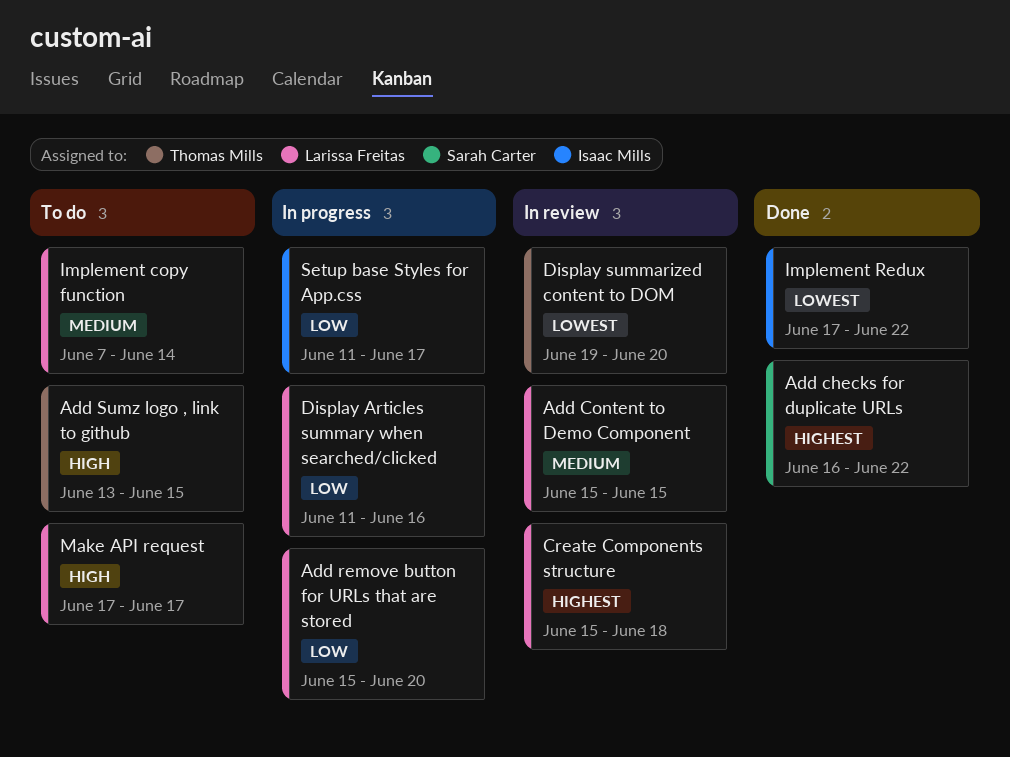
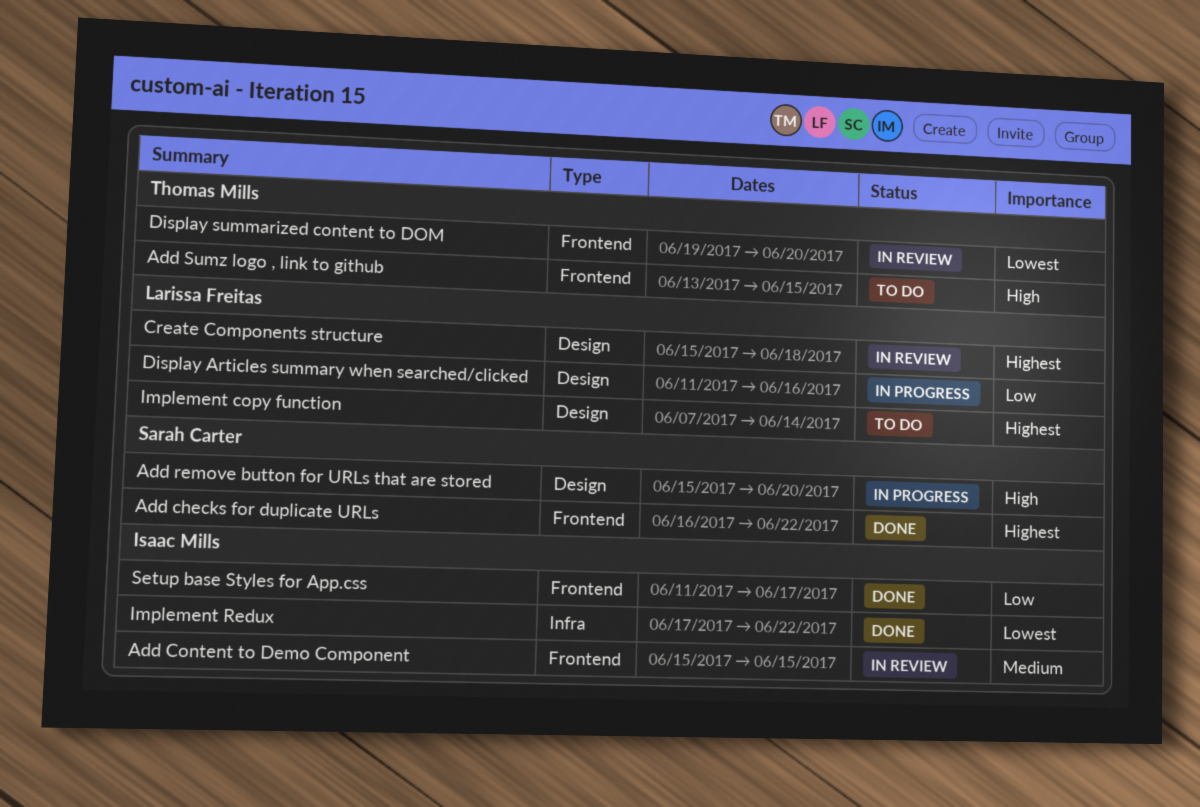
Add Content to Demo Component, owner: Larissa Freitas -> Isaac Mills
Add remove button for URLs that are stored, owner: Larissa Freitas -> Sarah Carter
Add remove button for URLs that are stored, priority: Low -> High
Implement copy function, priority: Medium -> Highest
Make API request: present -> none
Setup base Styles for App.css, status: In progress -> Done

